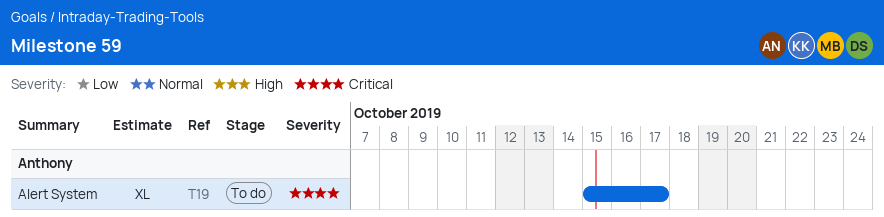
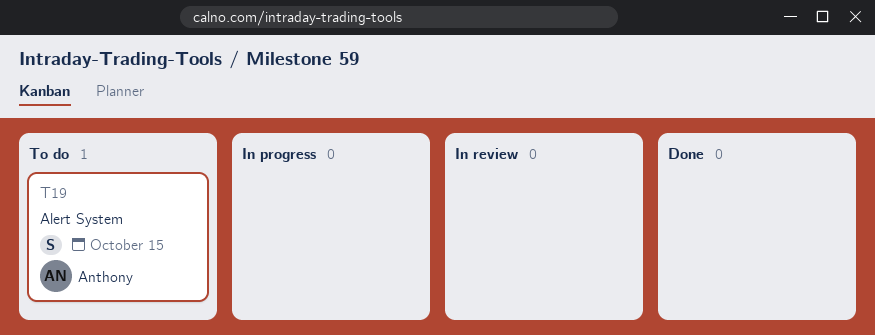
T19, estimate: XL -> S
T19, due: Oct 17 -> Oct 15

